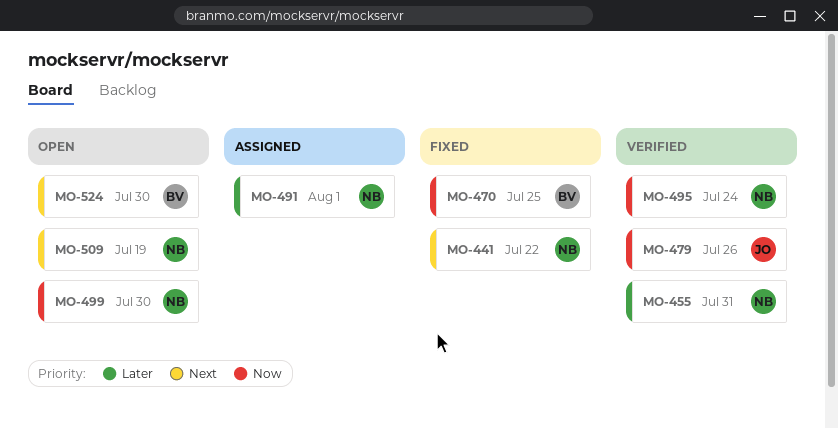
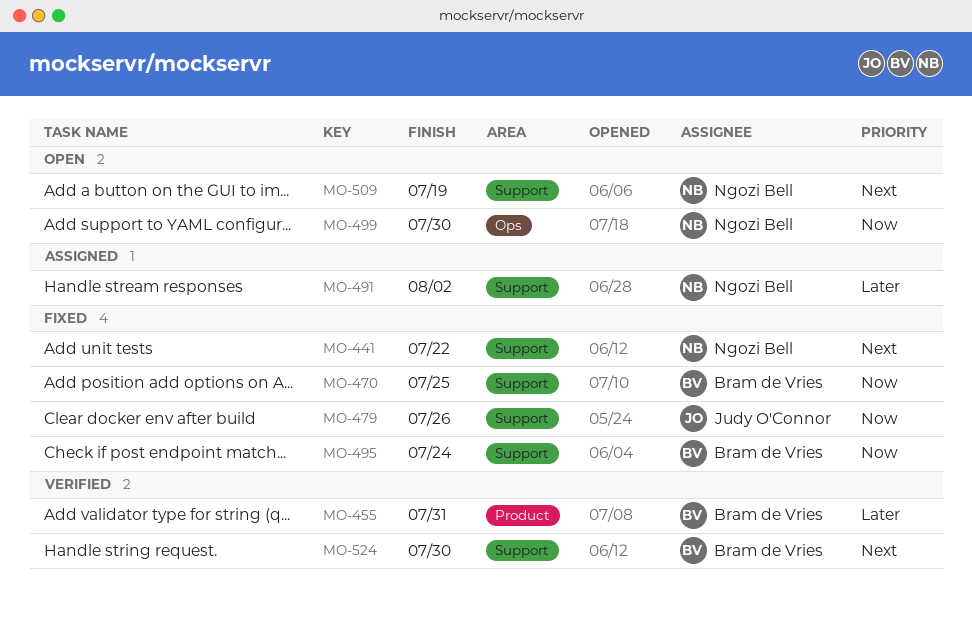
MO-455, owner: Ngozi Bell -> Bram de Vries
MO-479, status: Verified -> Fixed
MO-491, due: Aug 1 -> Aug 2
MO-495, status: Verified -> Fixed
MO-495, owner: Ngozi Bell -> Bram de Vries
MO-524, status: Open -> Verified

